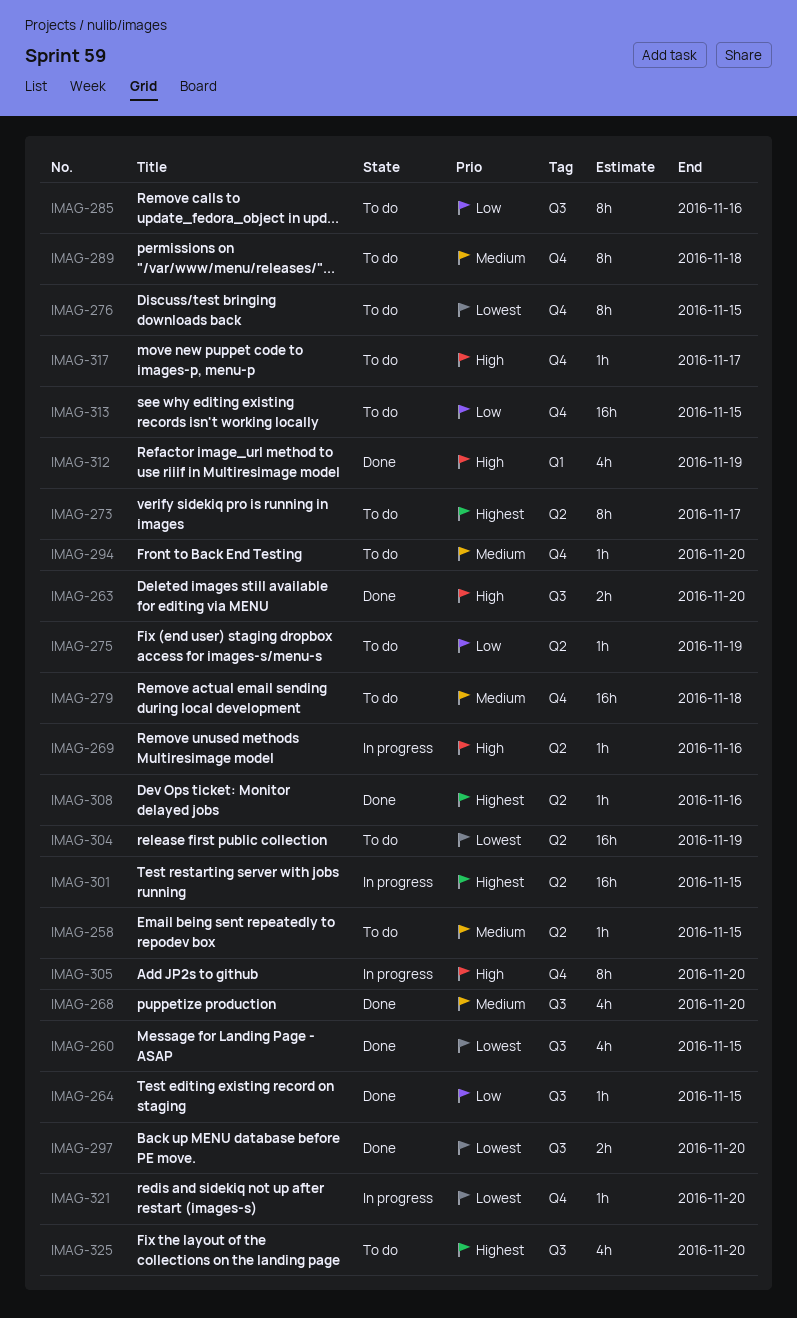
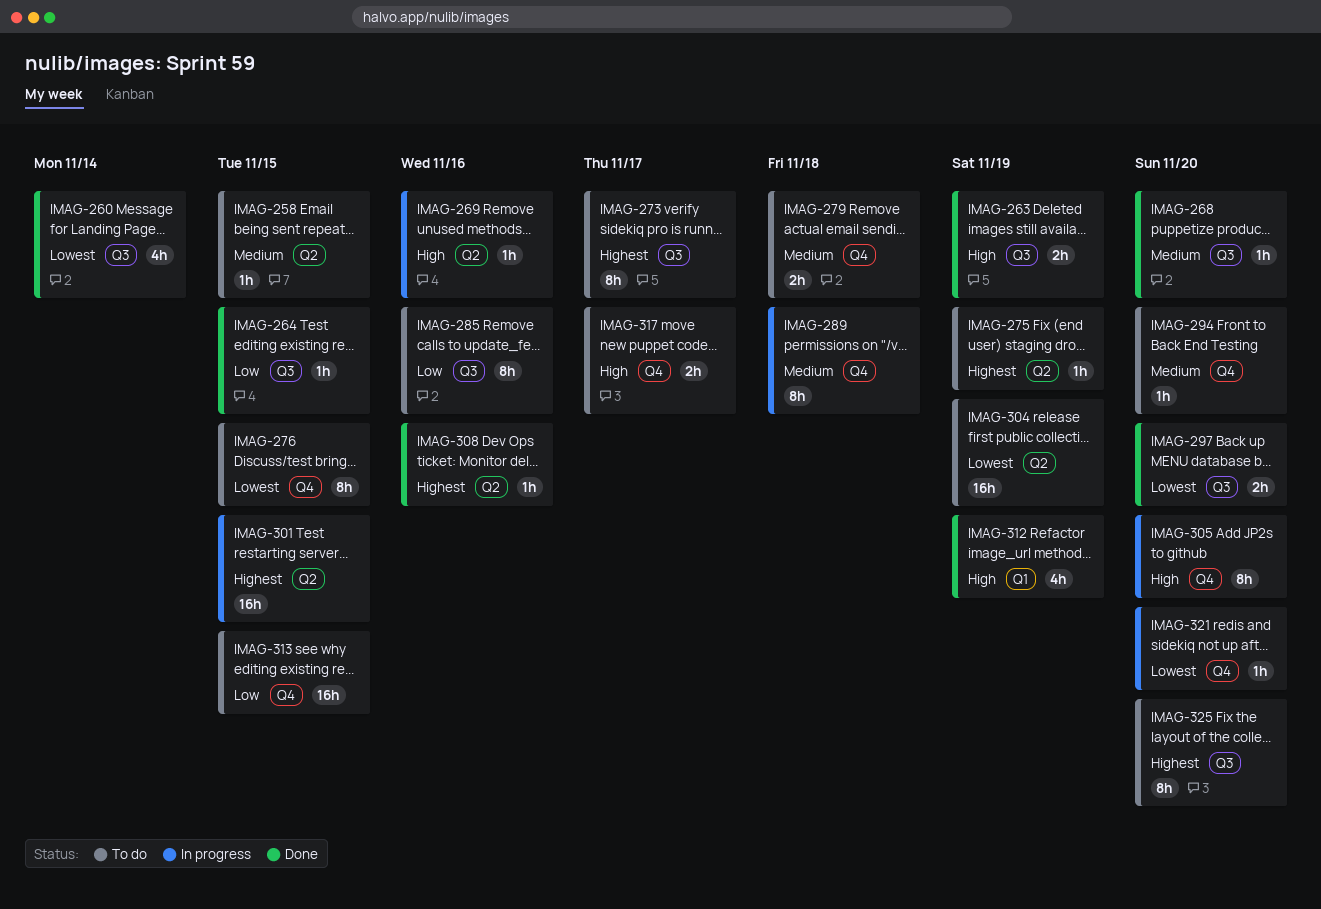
IMAG-260, due: Nov 15 -> Nov 14
IMAG-263, due: Nov 20 -> Nov 19
IMAG-268, estimate: 4h -> 1h
IMAG-273, label: Q2 -> Q3
IMAG-275, priority: Low -> Highest
IMAG-279, estimate: 16h -> 2h
IMAG-289, status: To do -> In progress
IMAG-317, estimate: 1h -> 2h
IMAG-325, estimate: 4h -> 8h

